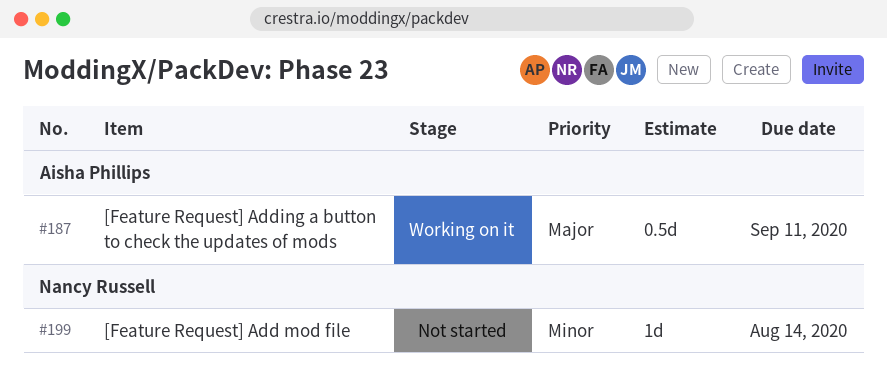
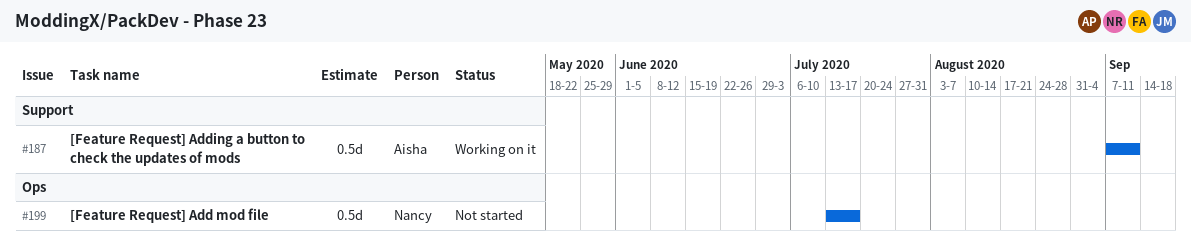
#199, estimate: 1d -> 0.5d
#199, due: Aug 14 -> Jul 17

